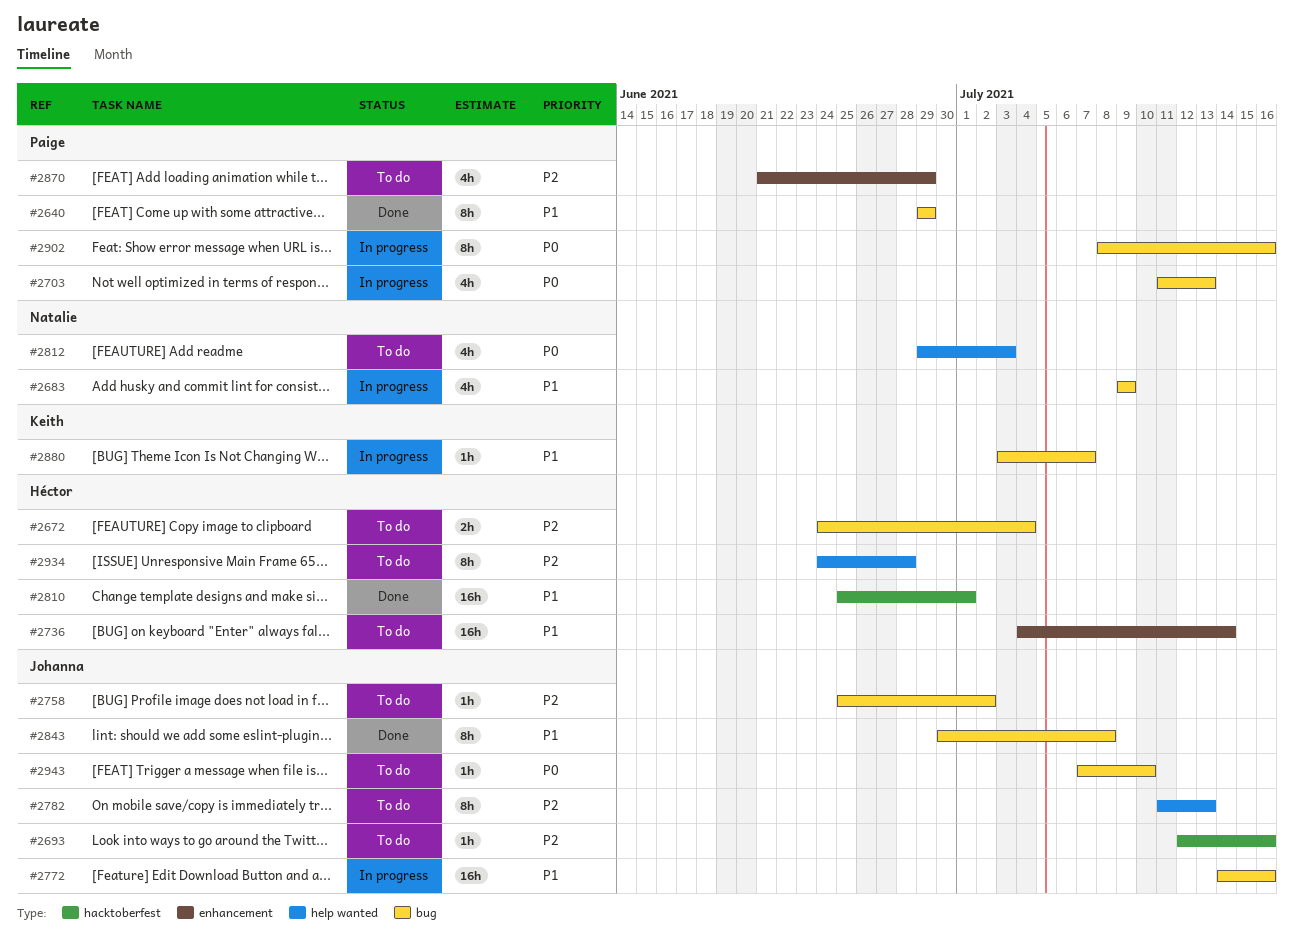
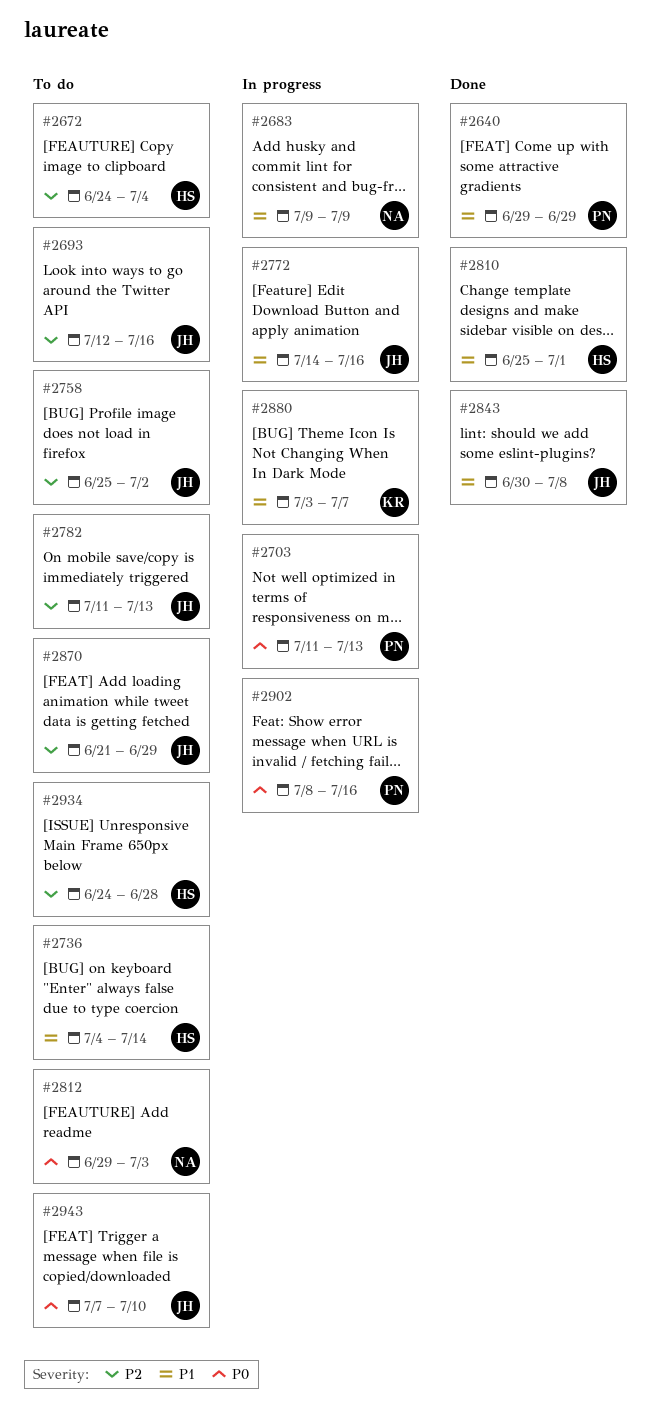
#2870, owner: Paige -> Johanna

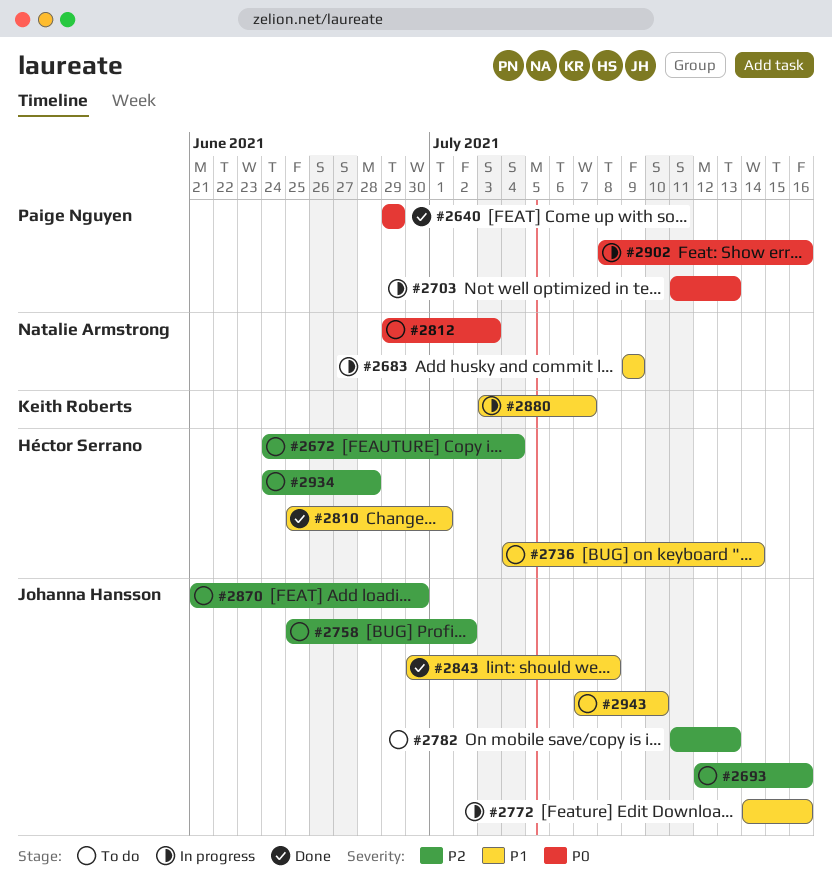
#2640, priority: P1 -> P0
#2870, due: Jun 29 -> Jun 30
#2943, priority: P0 -> P1

